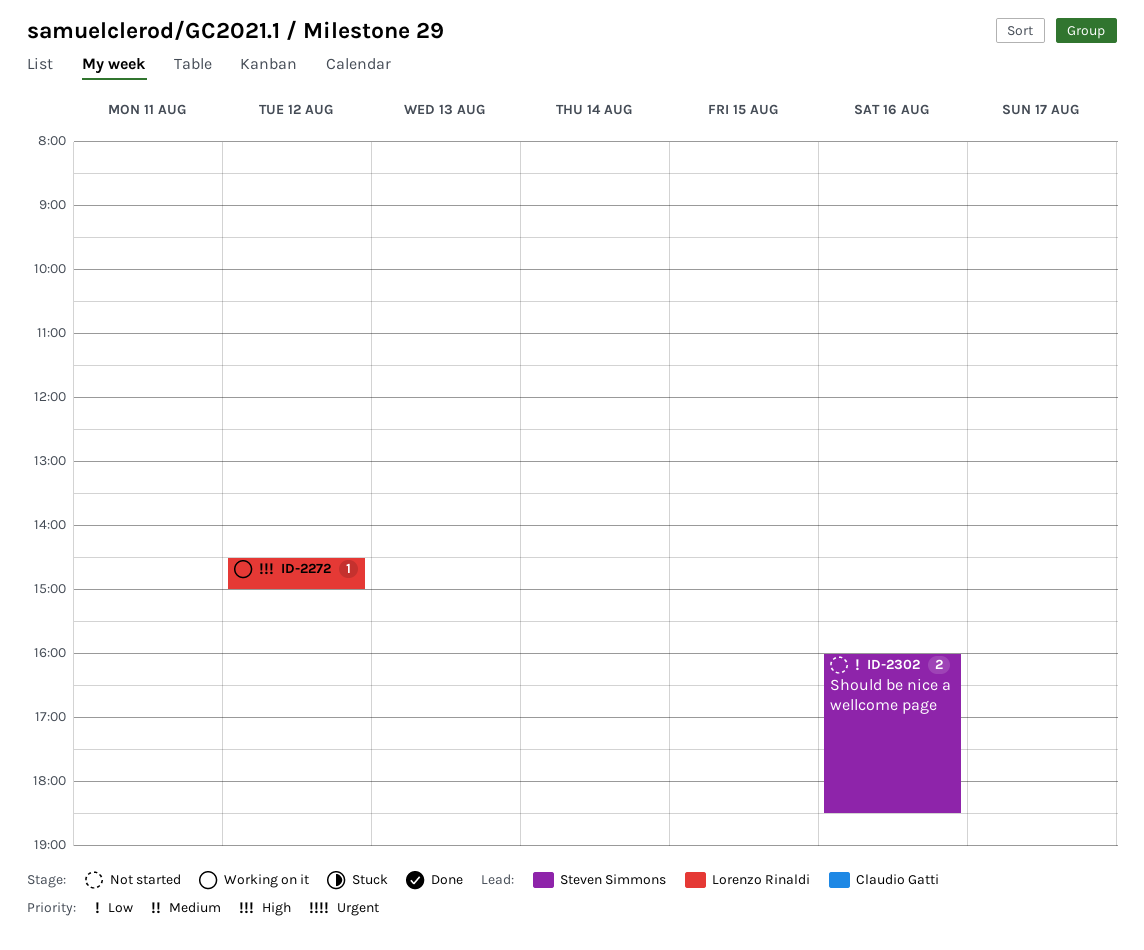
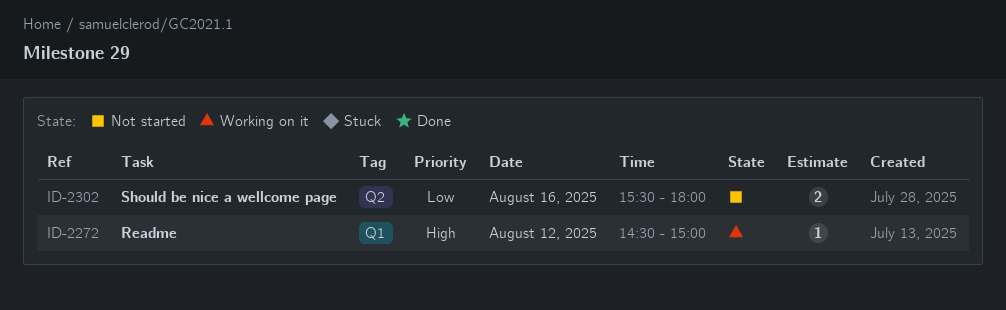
ID-2302, begins: 16:00 -> 15:30
ID-2302, ends: 18:30 -> 18:00

